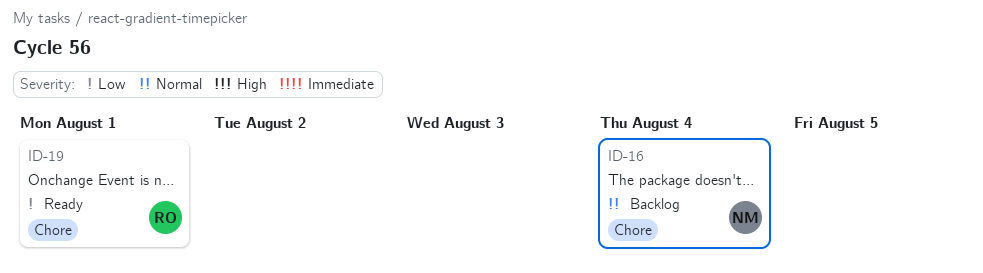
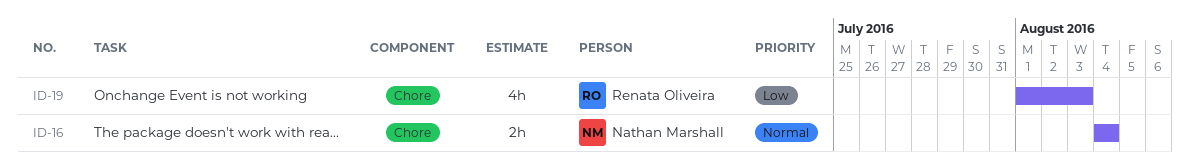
ID-19, due: Aug 1 -> Aug 3

